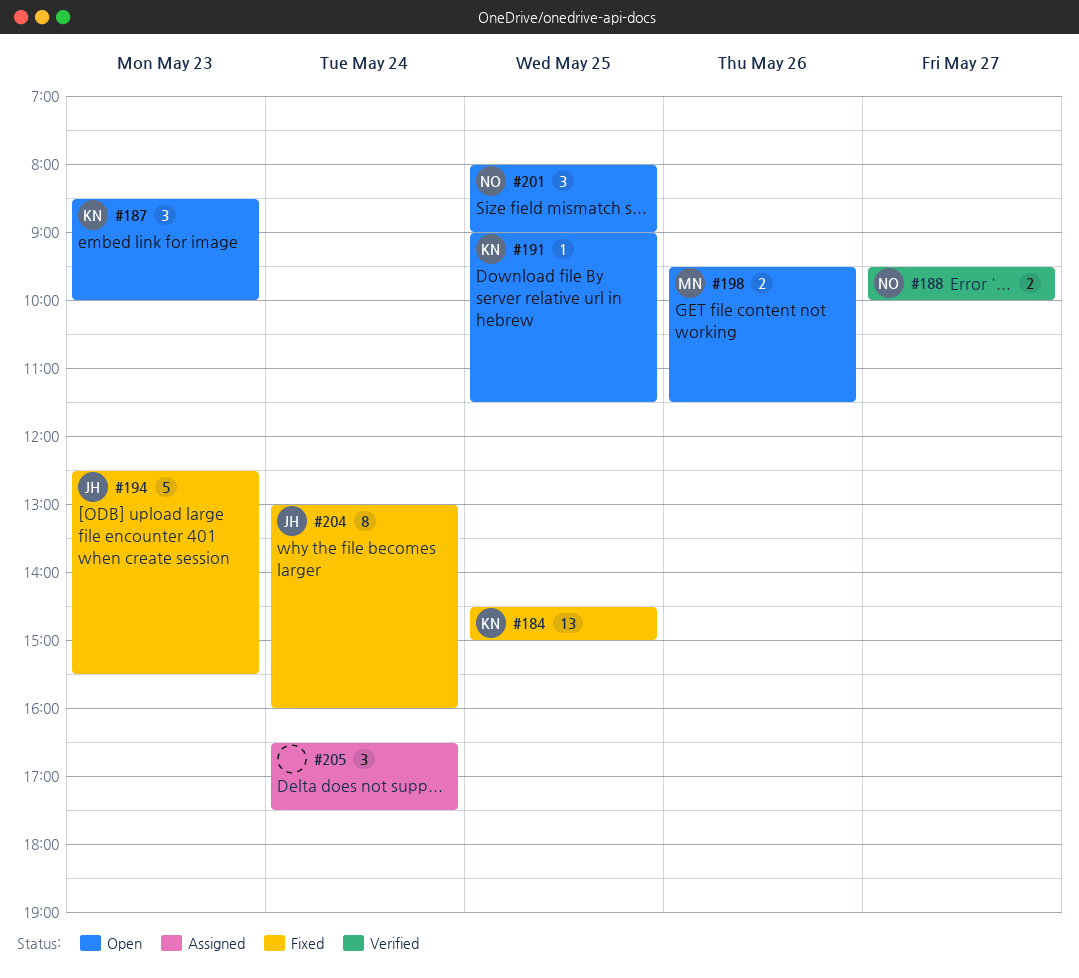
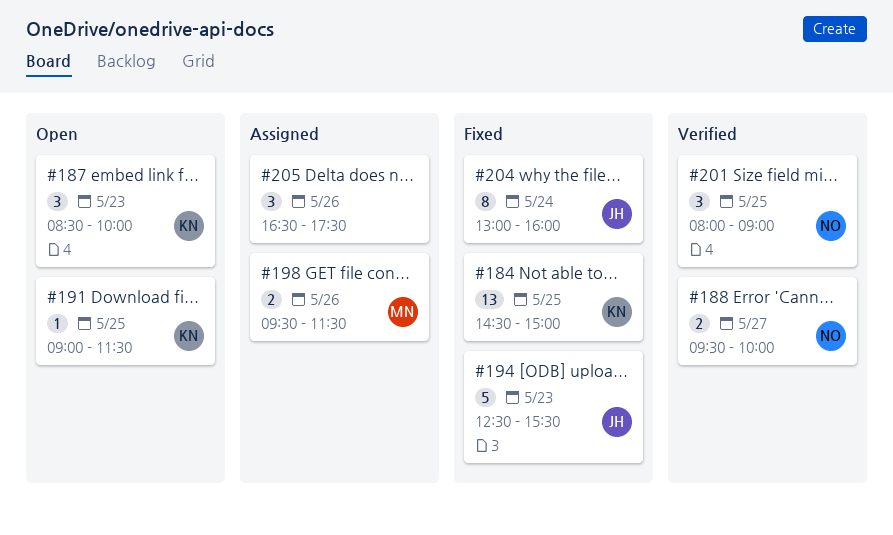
#198, status: Open -> Assigned
#201, status: Open -> Verified
#205, day: May 24 -> May 26

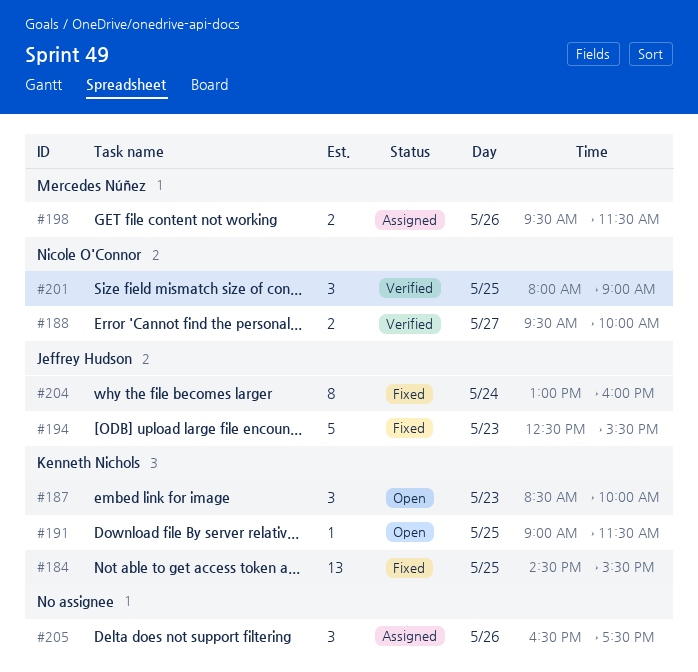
#184, ends: 15:00 -> 15:30

